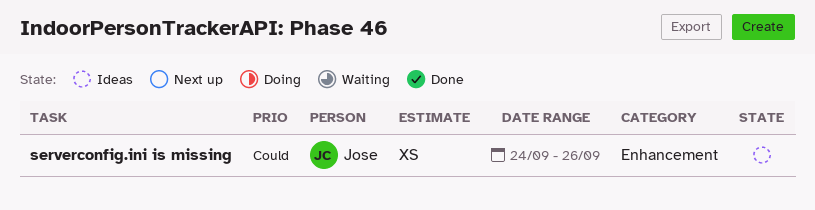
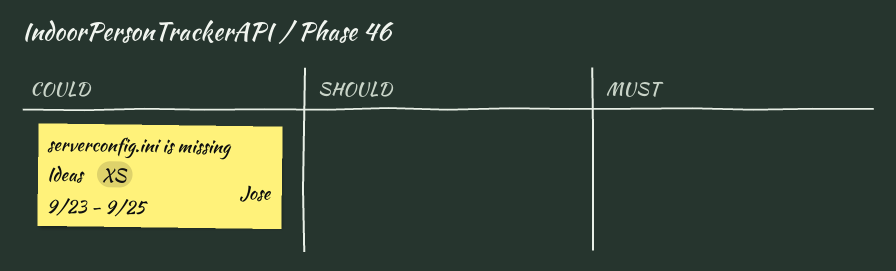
serverconfig.ini is missing, start: Sep 24 -> Sep 23
serverconfig.ini is missing, due: Sep 26 -> Sep 25

